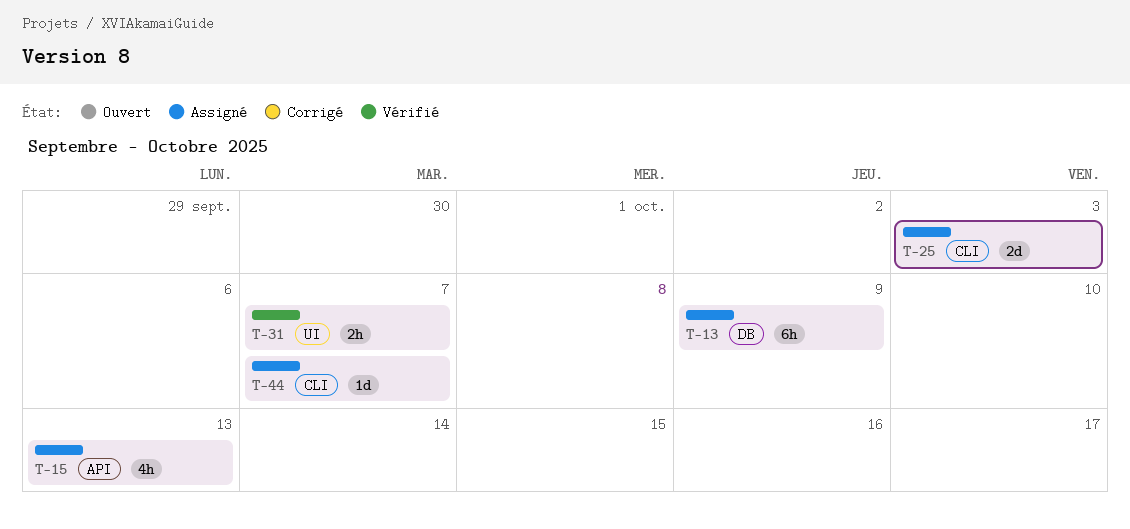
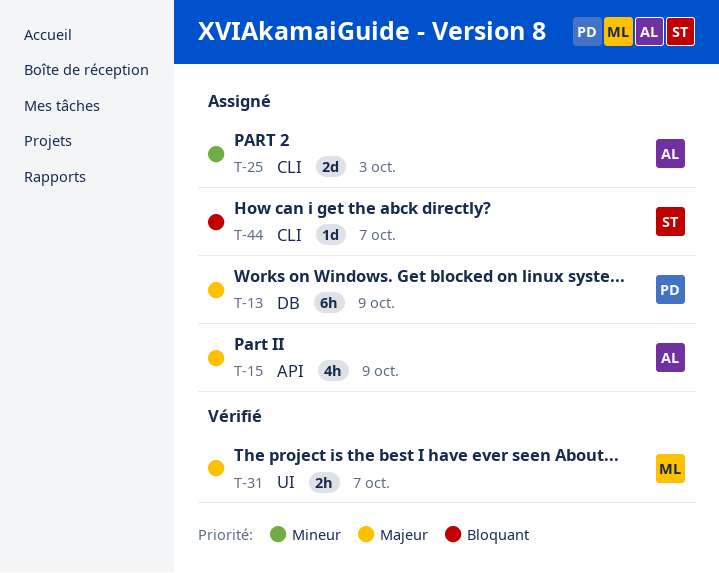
T-15, due: Oct 13 -> Oct 9

